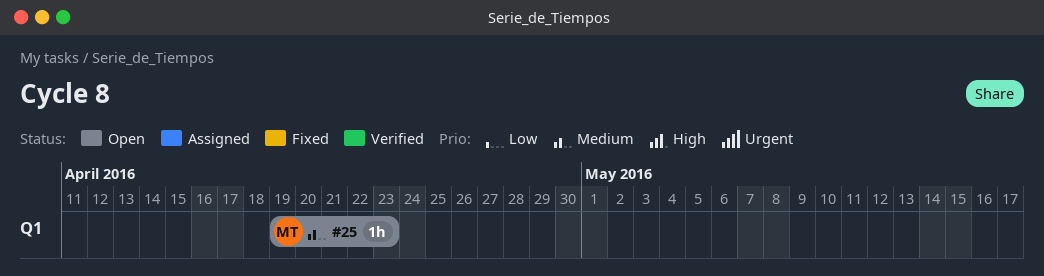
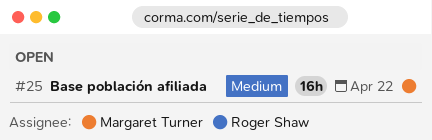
#25, estimate: 1h -> 16h
#25, due: Apr 23 -> Apr 22

